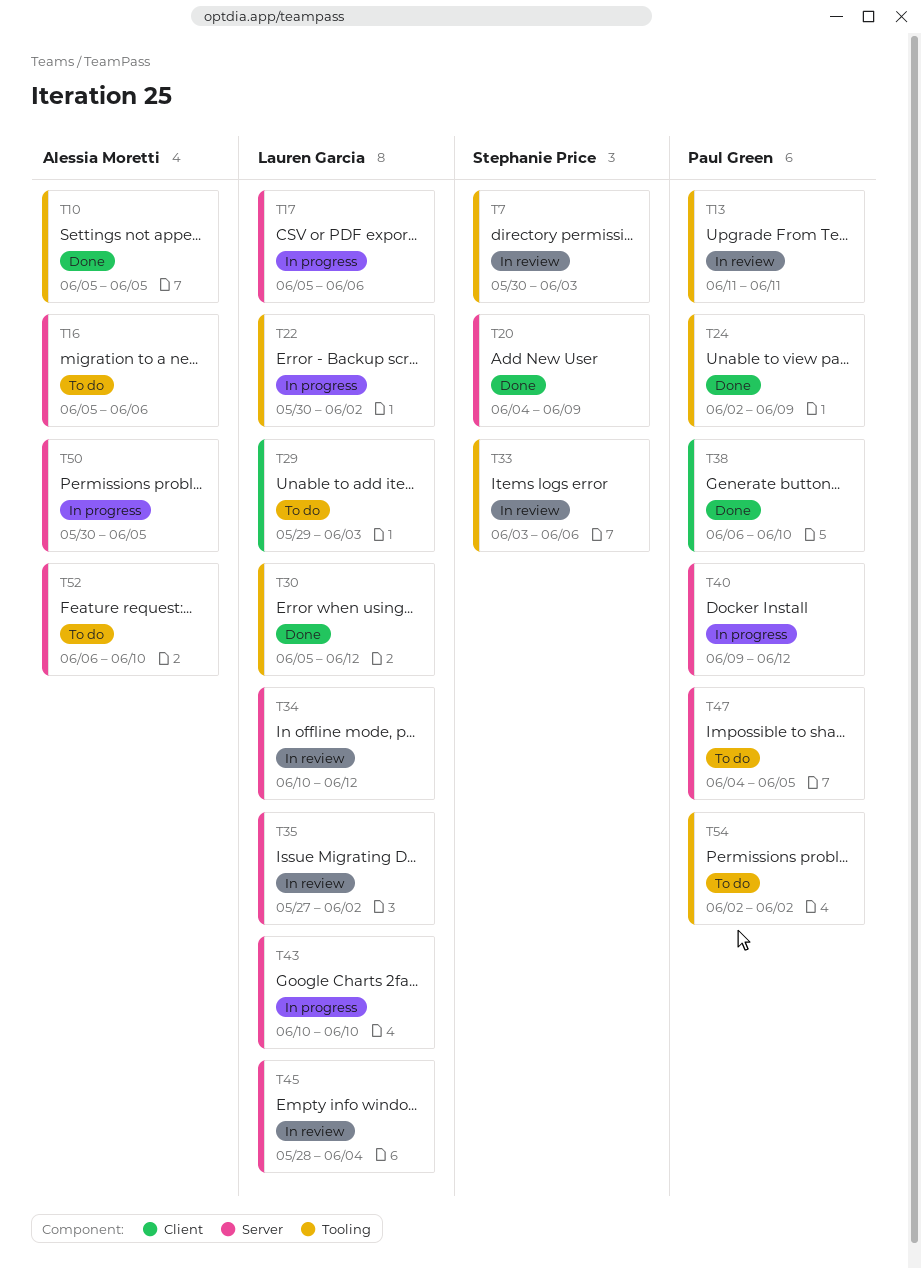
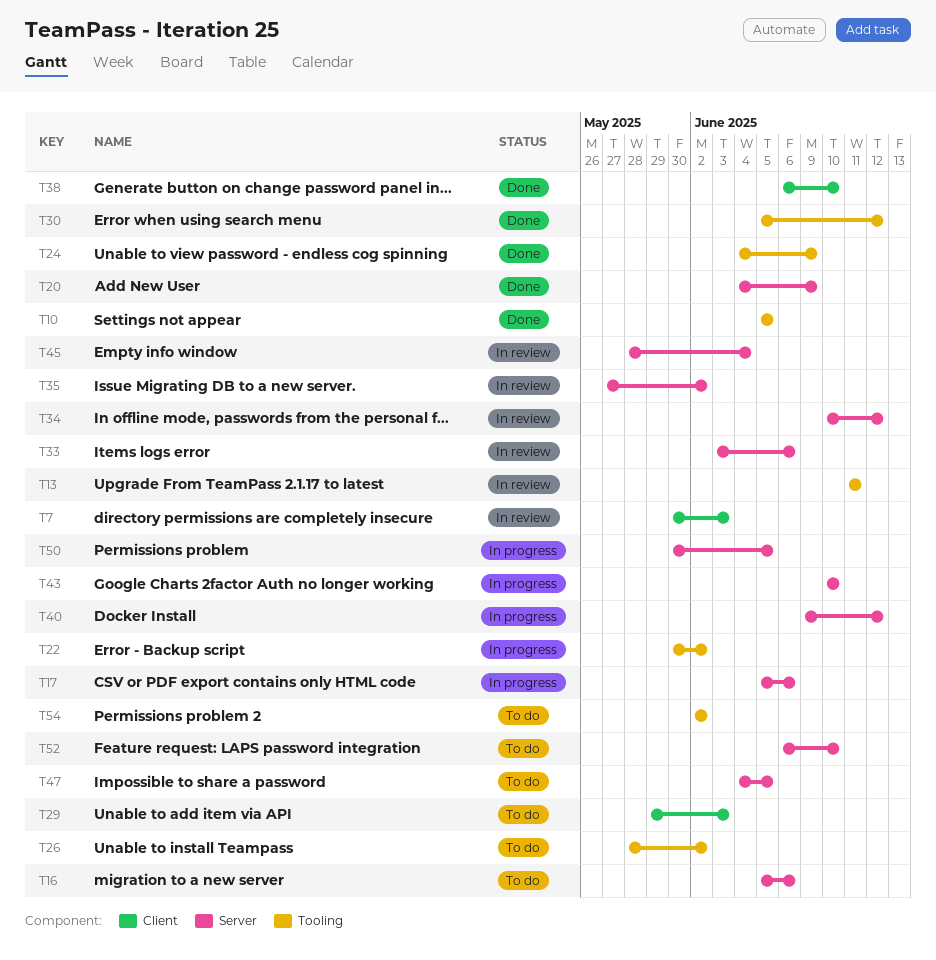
T7, label: Tooling -> Client
T24, start: Jun 2 -> Jun 4
T26: none -> present
T33, label: Tooling -> Server

